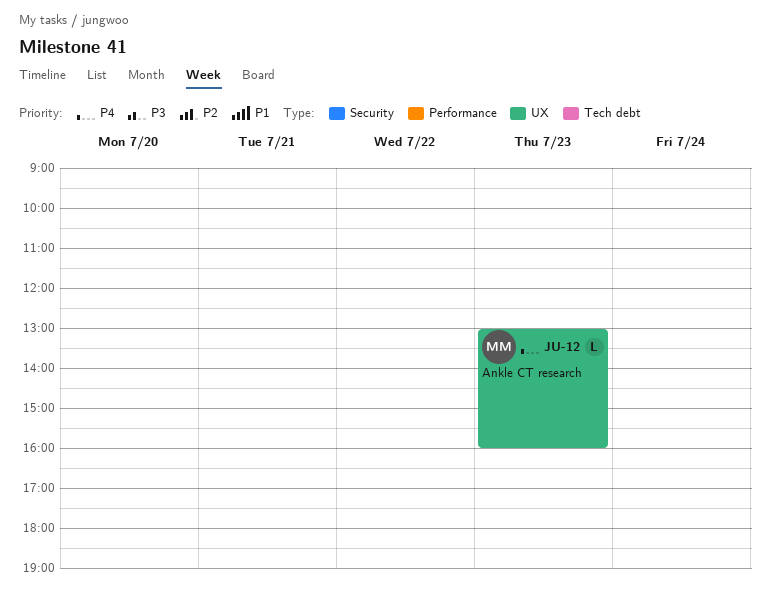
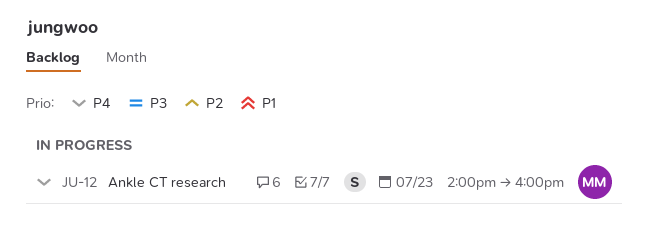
JU-12, estimate: L -> S
JU-12, begins: 13:00 -> 14:00

